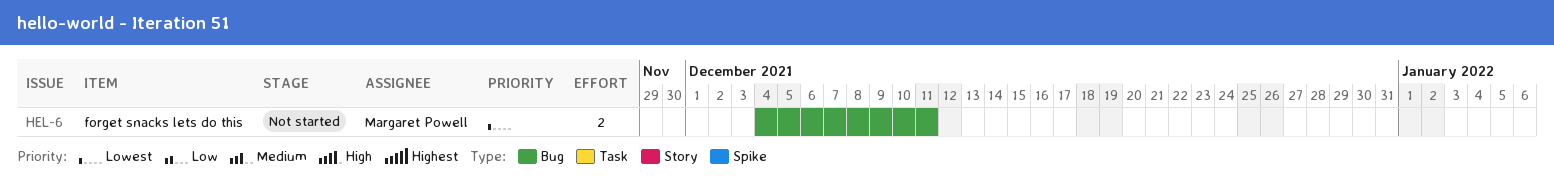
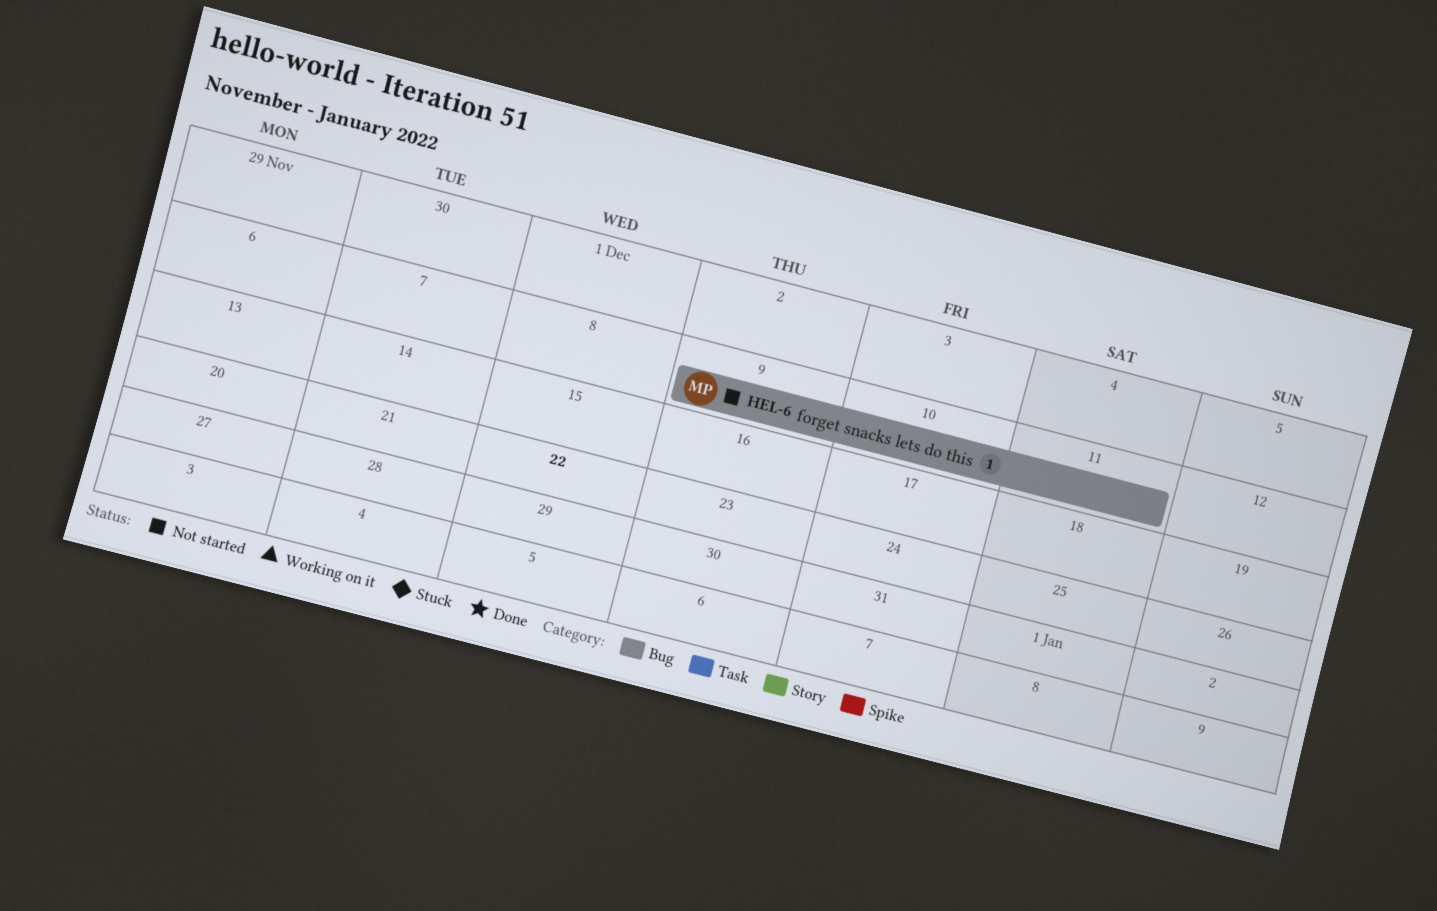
HEL-6, estimate: 2 -> 1
HEL-6, start: Dec 4 -> Dec 9

